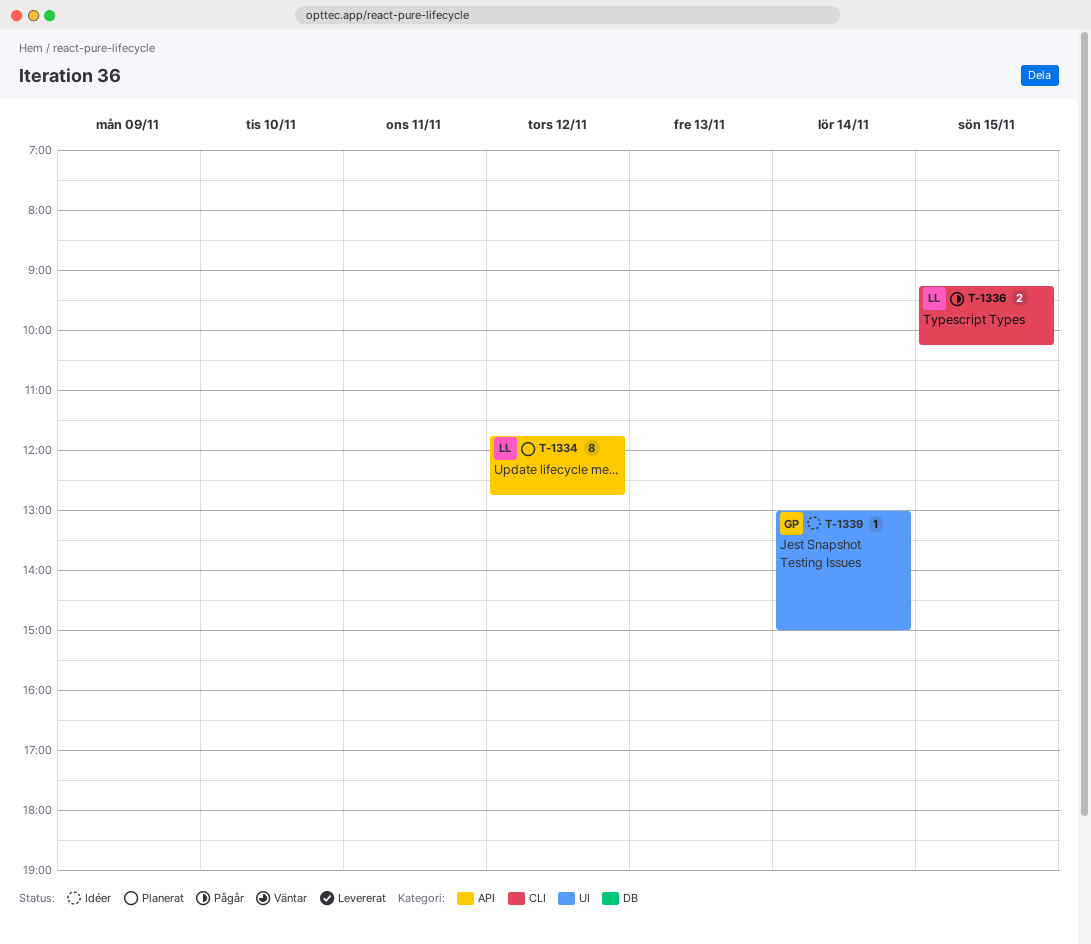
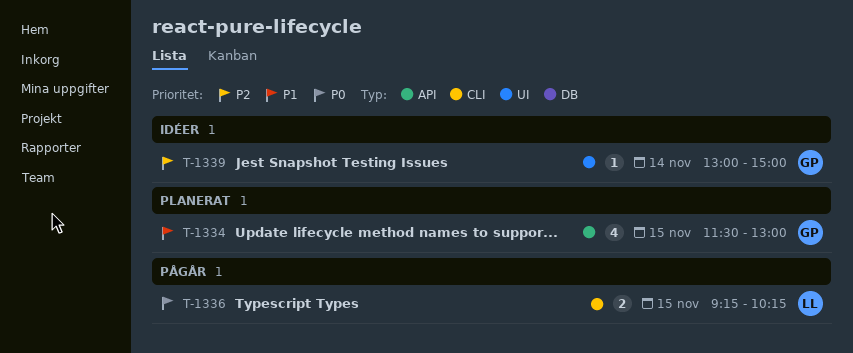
T-1334, owner: LL -> GP
T-1334, estimate: 8 -> 4
T-1334, day: Nov 12 -> Nov 15
T-1334, begins: 11:45 -> 11:30
T-1334, ends: 12:45 -> 13:00

